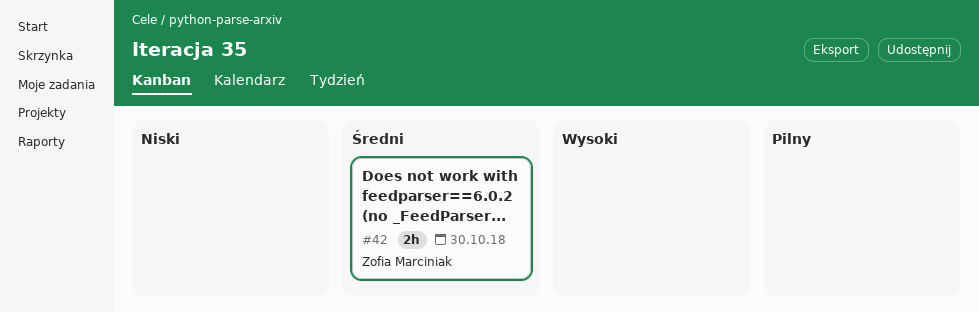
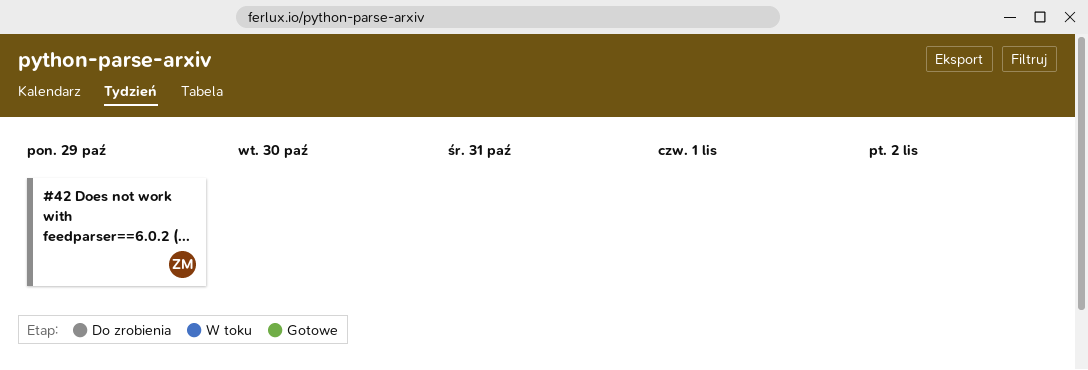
#42, due: Oct 30 -> Oct 29

